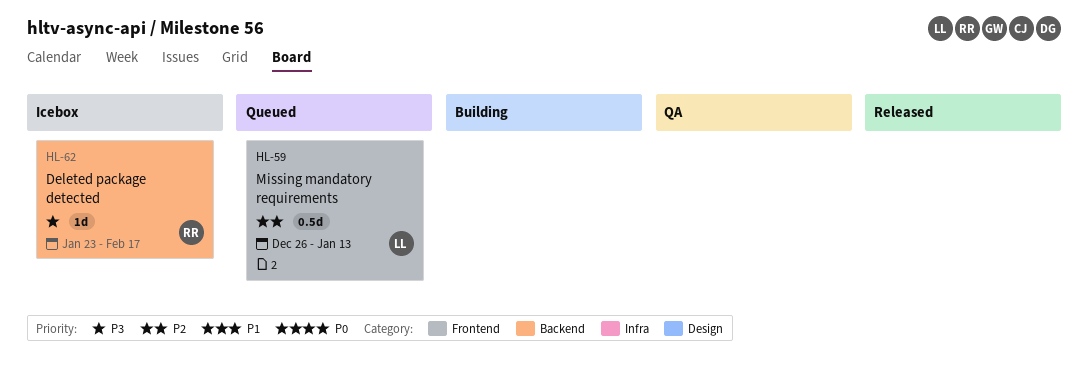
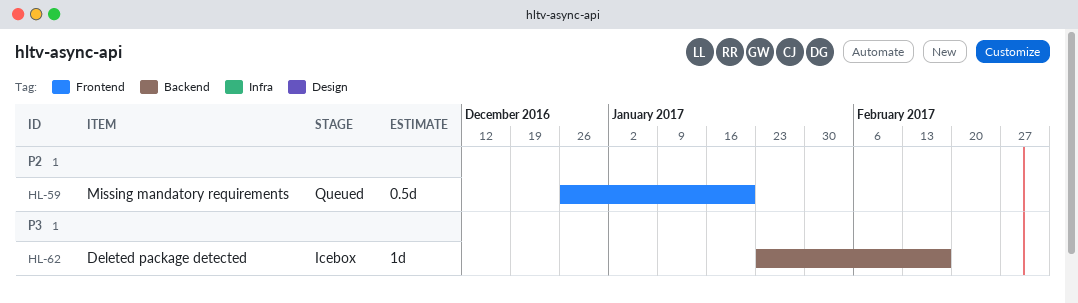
HL-59, due: Jan 13 -> Jan 20

